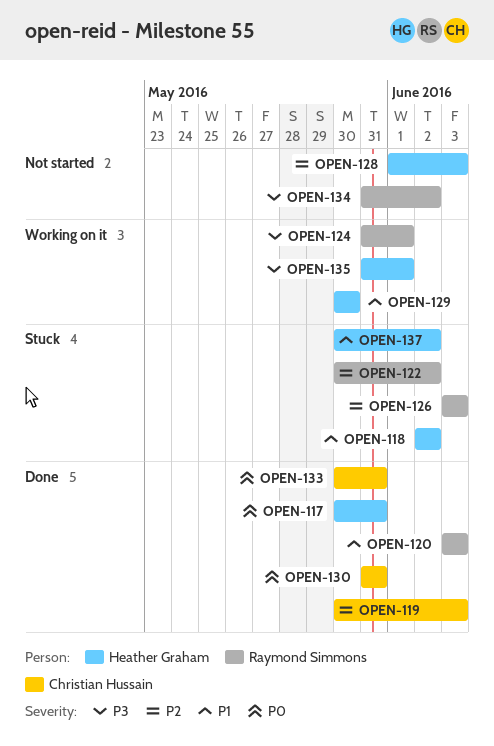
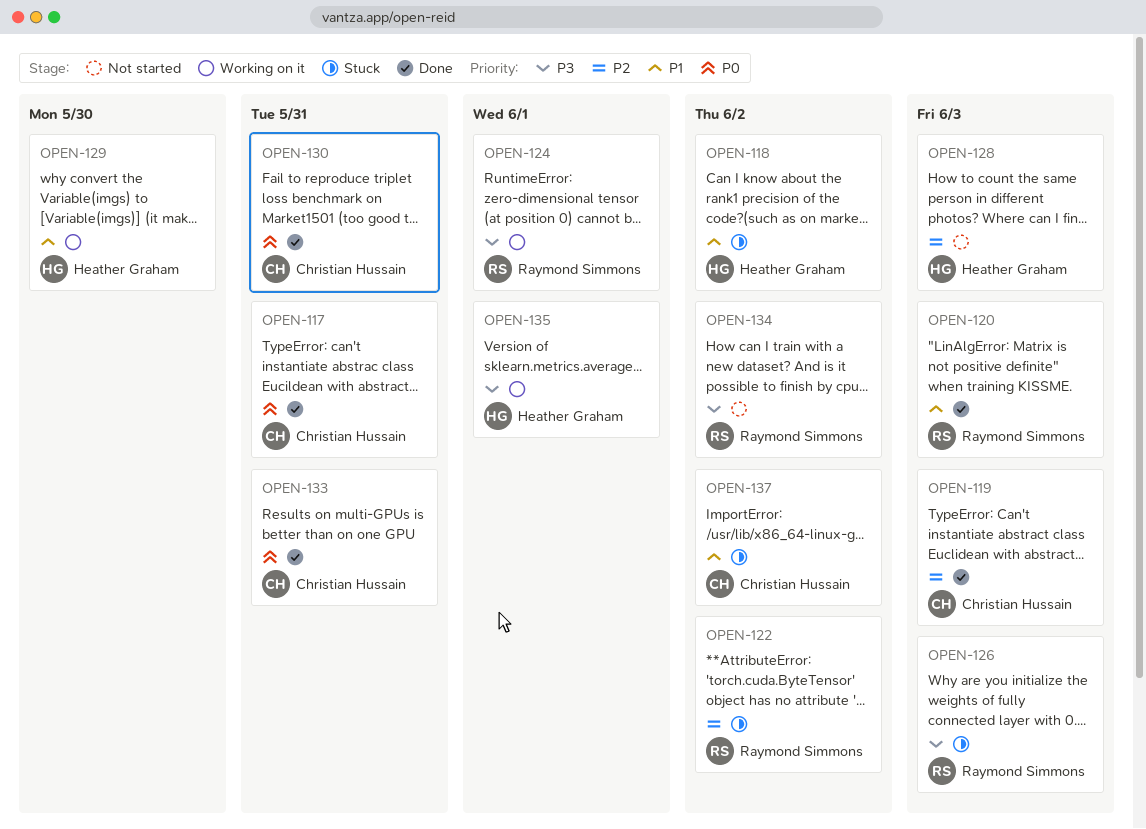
OPEN-117, owner: Heather Graham -> Christian Hussain
OPEN-126, priority: P2 -> P3
OPEN-137, owner: Heather Graham -> Christian Hussain

